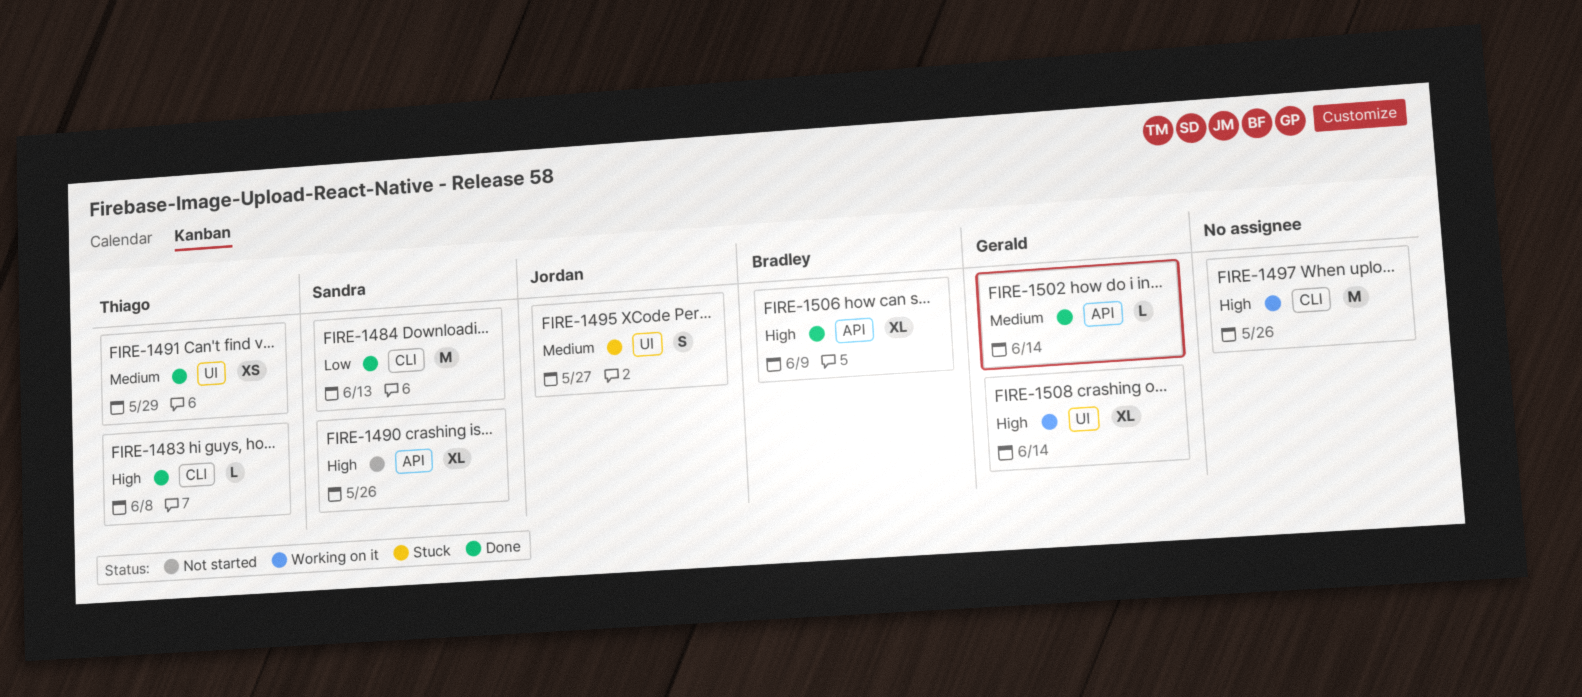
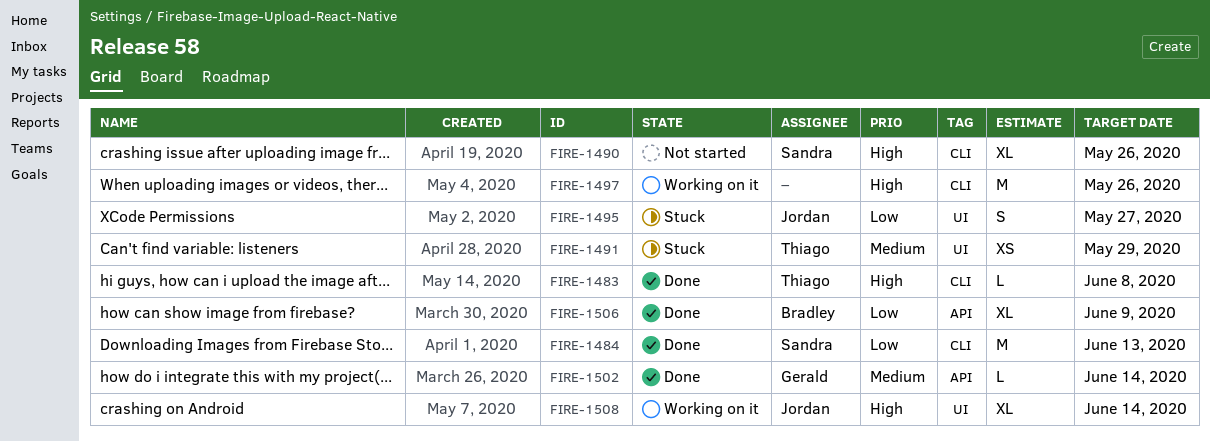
FIRE-1490, label: API -> CLI
FIRE-1491, status: Done -> Stuck
FIRE-1495, priority: Medium -> Low
FIRE-1506, priority: High -> Low
FIRE-1508, owner: Gerald -> Jordan

